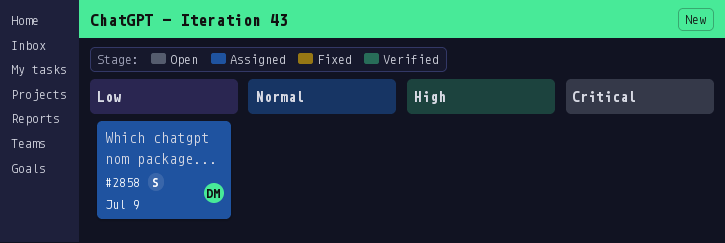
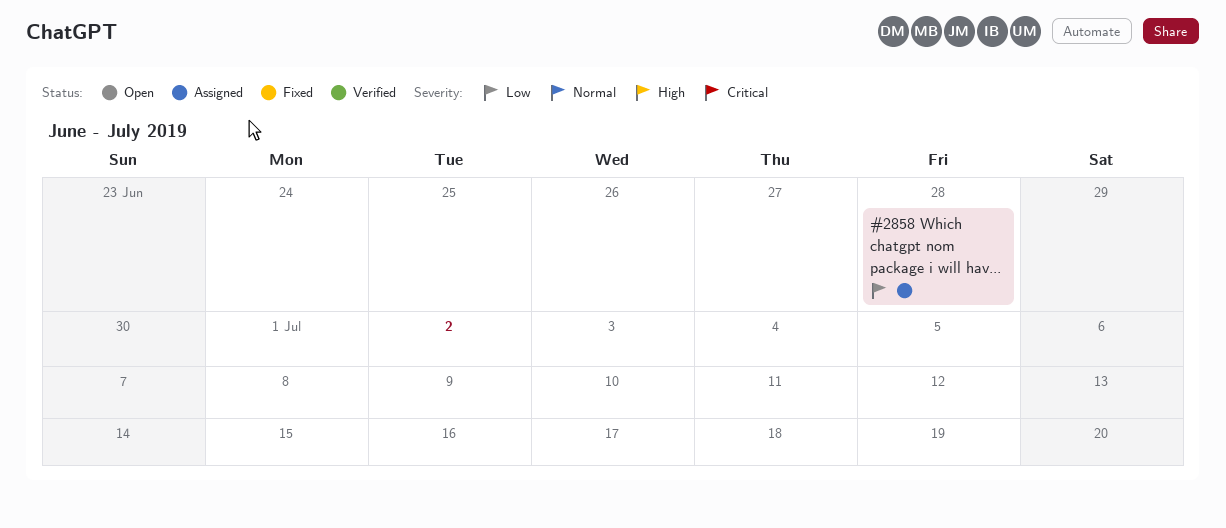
#2858, due: Jul 9 -> Jun 28

